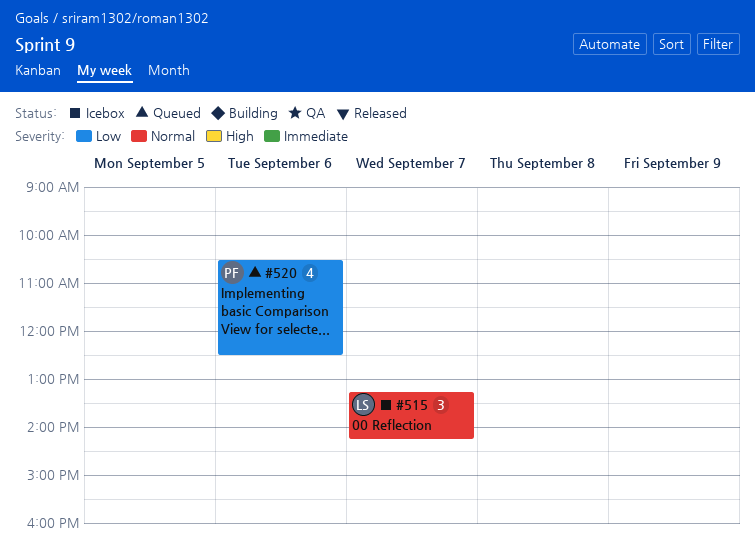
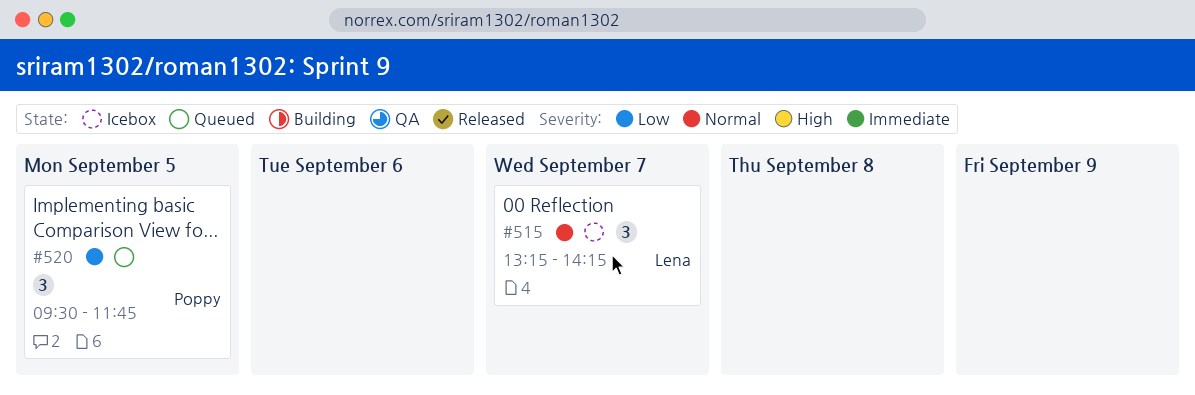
#520, estimate: 4 -> 3
#520, day: Sep 6 -> Sep 5
#520, begins: 10:30 -> 09:30
#520, ends: 12:30 -> 11:45

